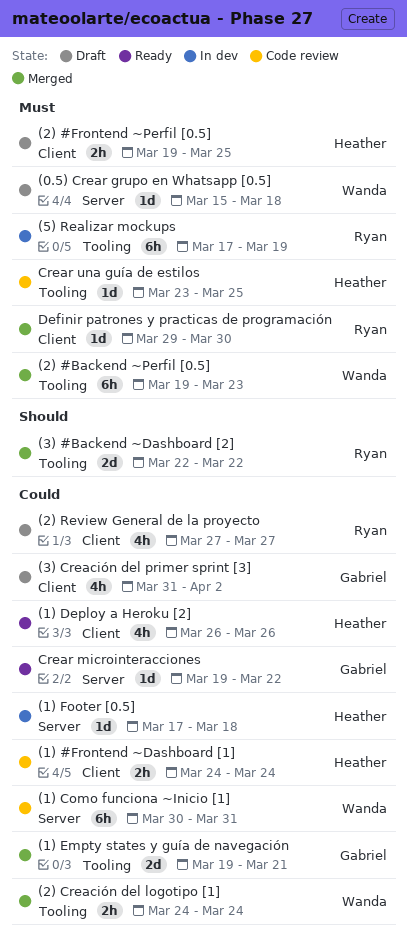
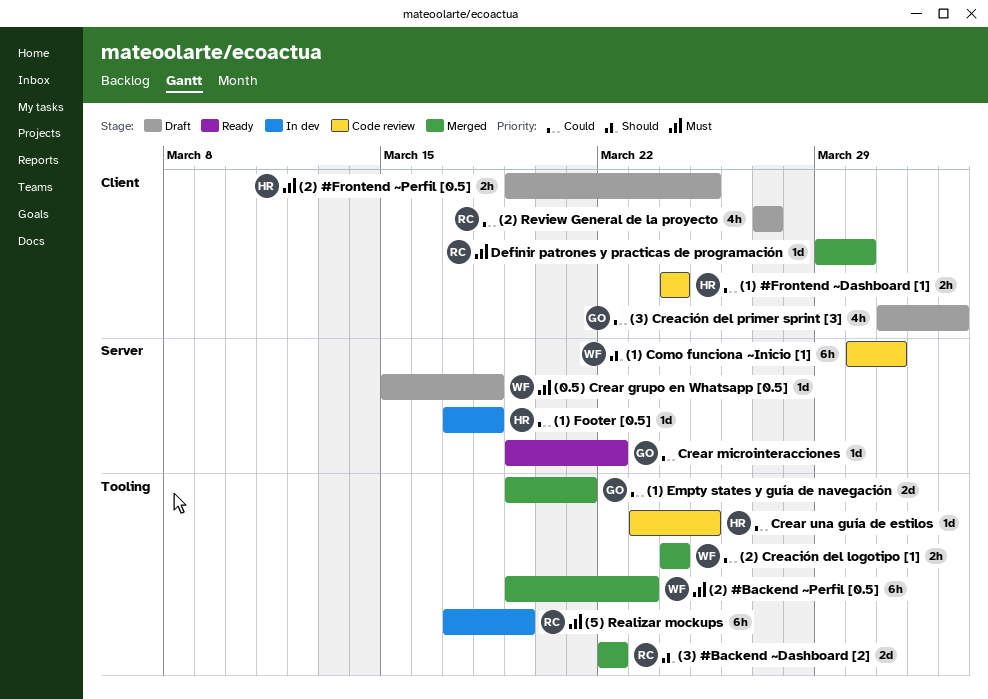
(1) Como funciona ~Inicio [1], priority: Could -> Should
(1) Deploy a Heroku [2]: present -> none
Crear una guía de estilos, priority: Must -> Could

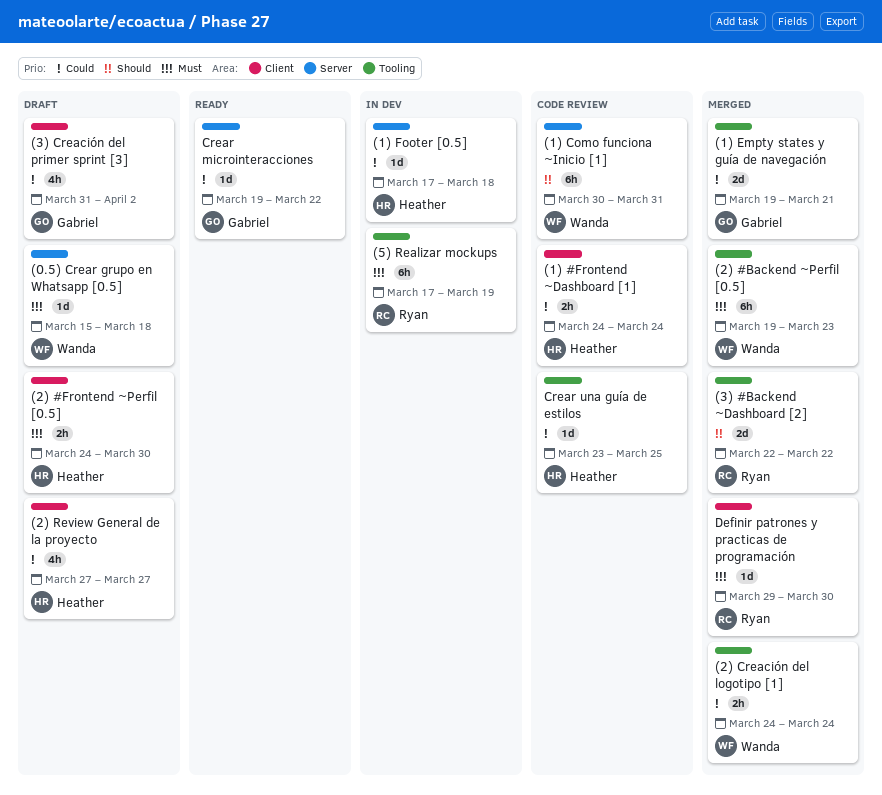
(2) #Frontend ~Perfil [0.5], start: Mar 19 -> Mar 24
(2) #Frontend ~Perfil [0.5], due: Mar 25 -> Mar 30
(2) Review General de la proyecto, owner: Ryan -> Heather

